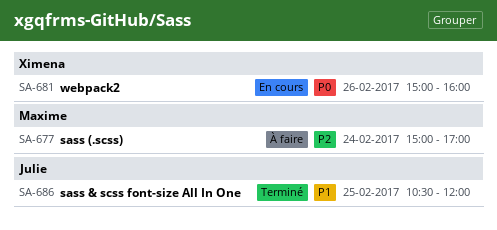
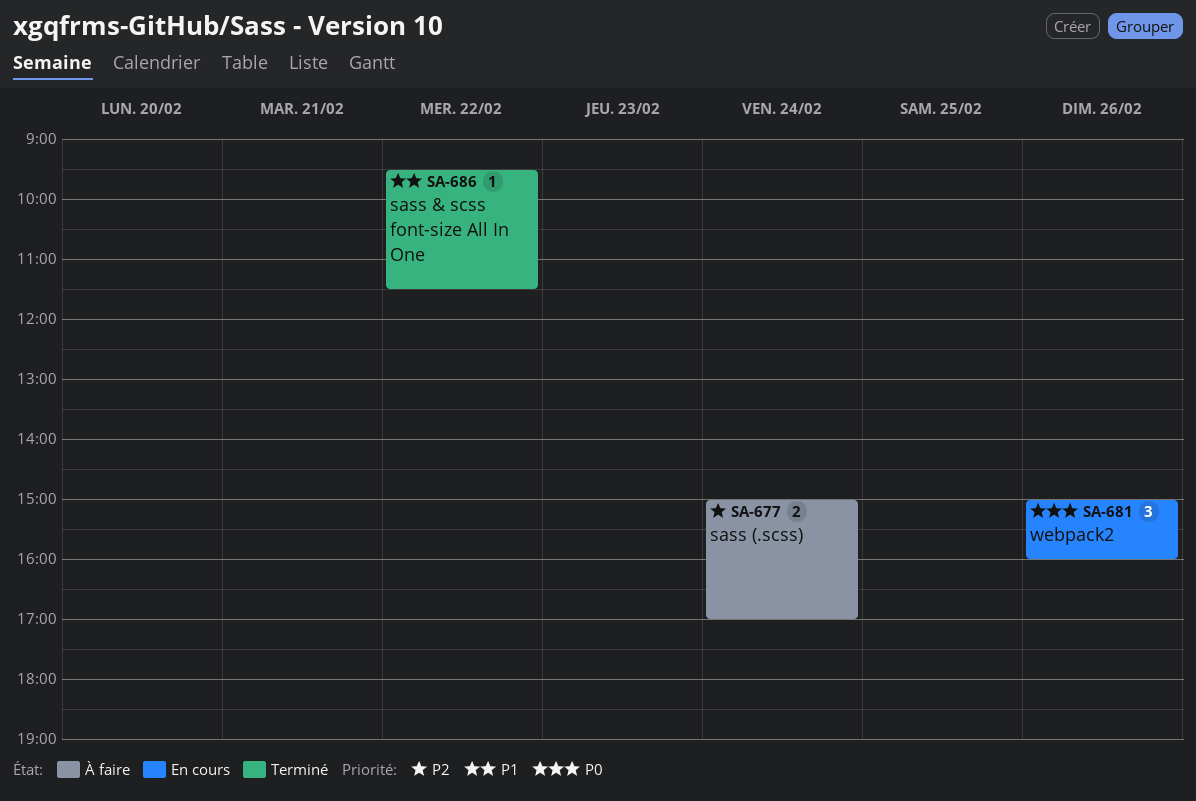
SA-686, day: Feb 25 -> Feb 22
SA-686, begins: 10:30 -> 09:30
SA-686, ends: 12:00 -> 11:30

